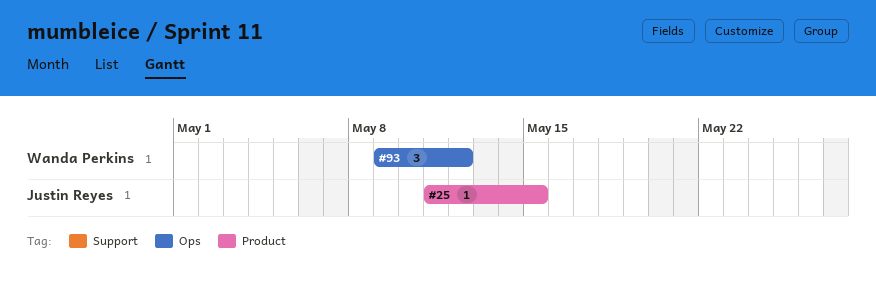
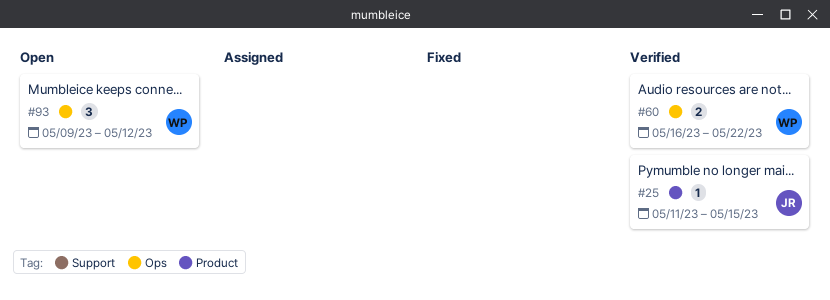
#60: none -> present

